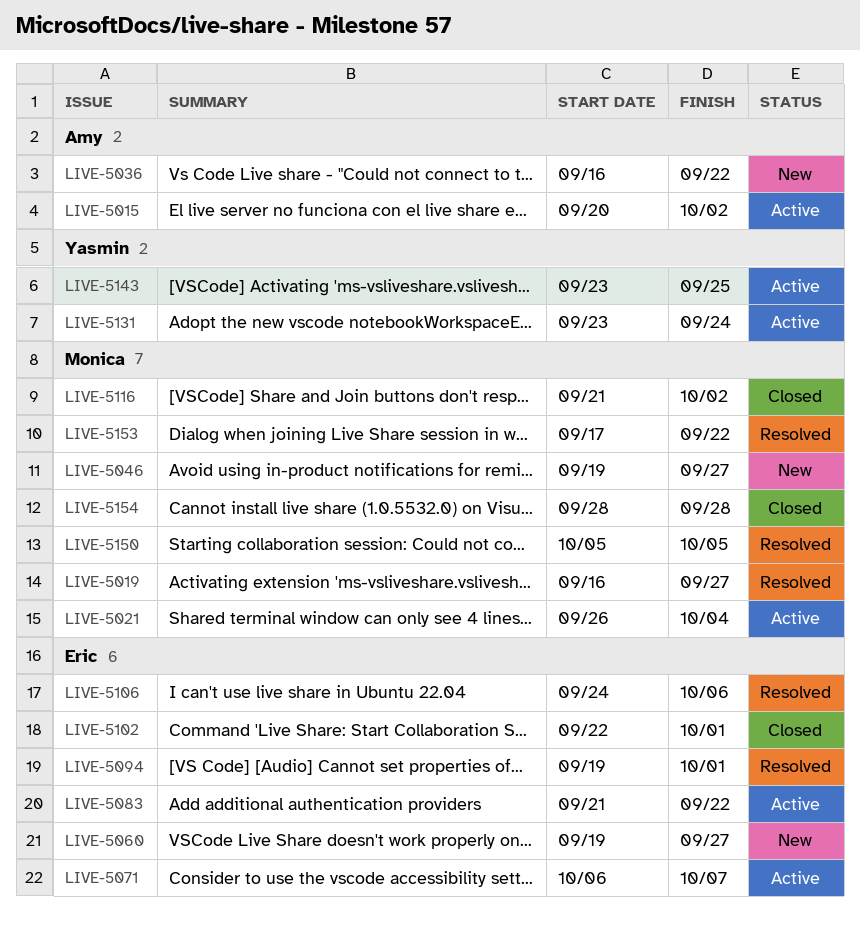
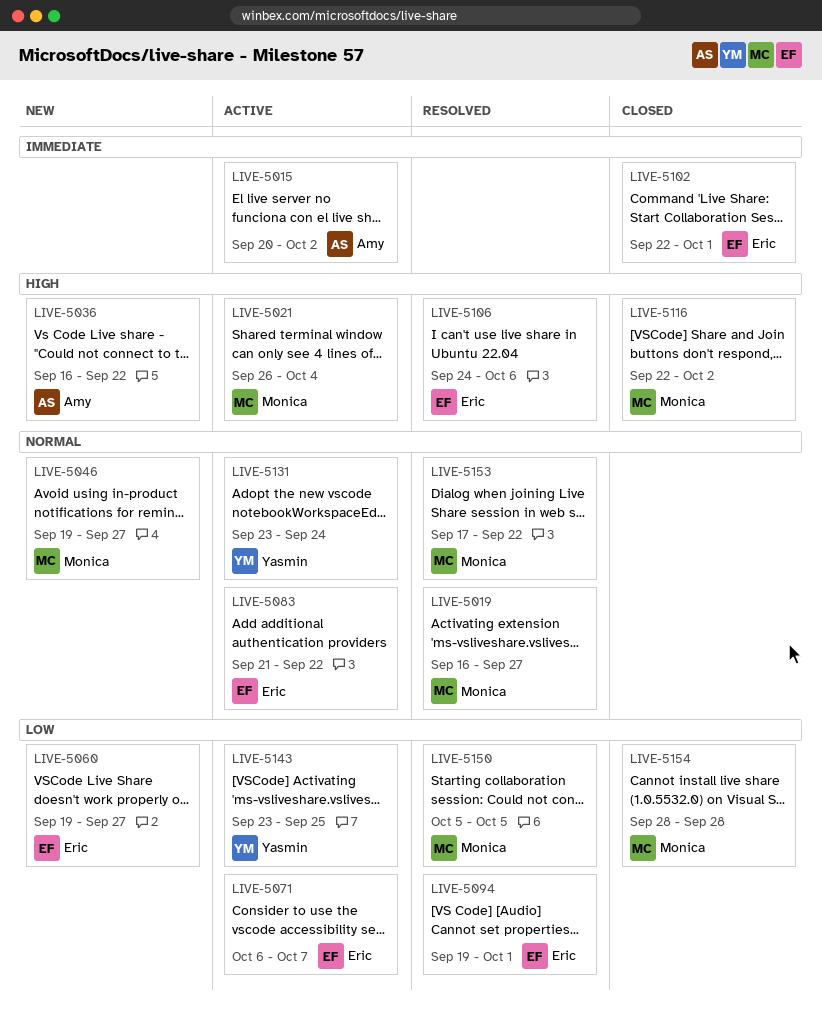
LIVE-5116, start: Sep 21 -> Sep 22

